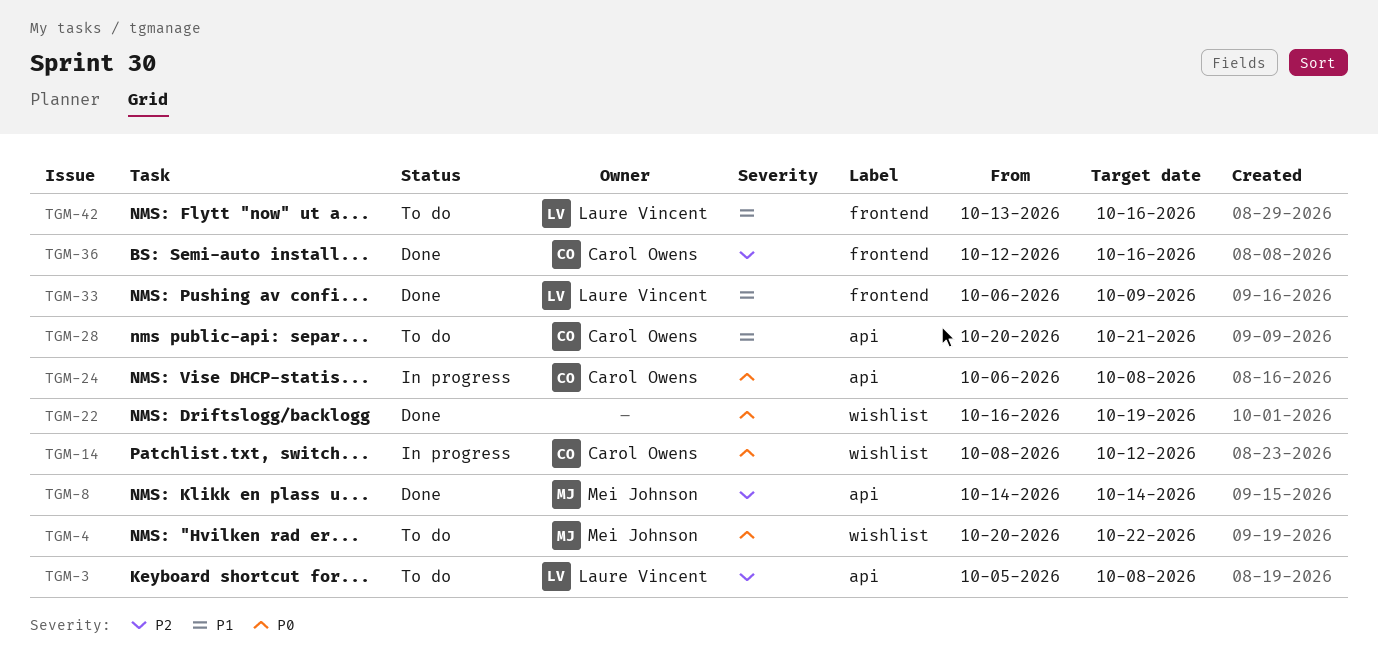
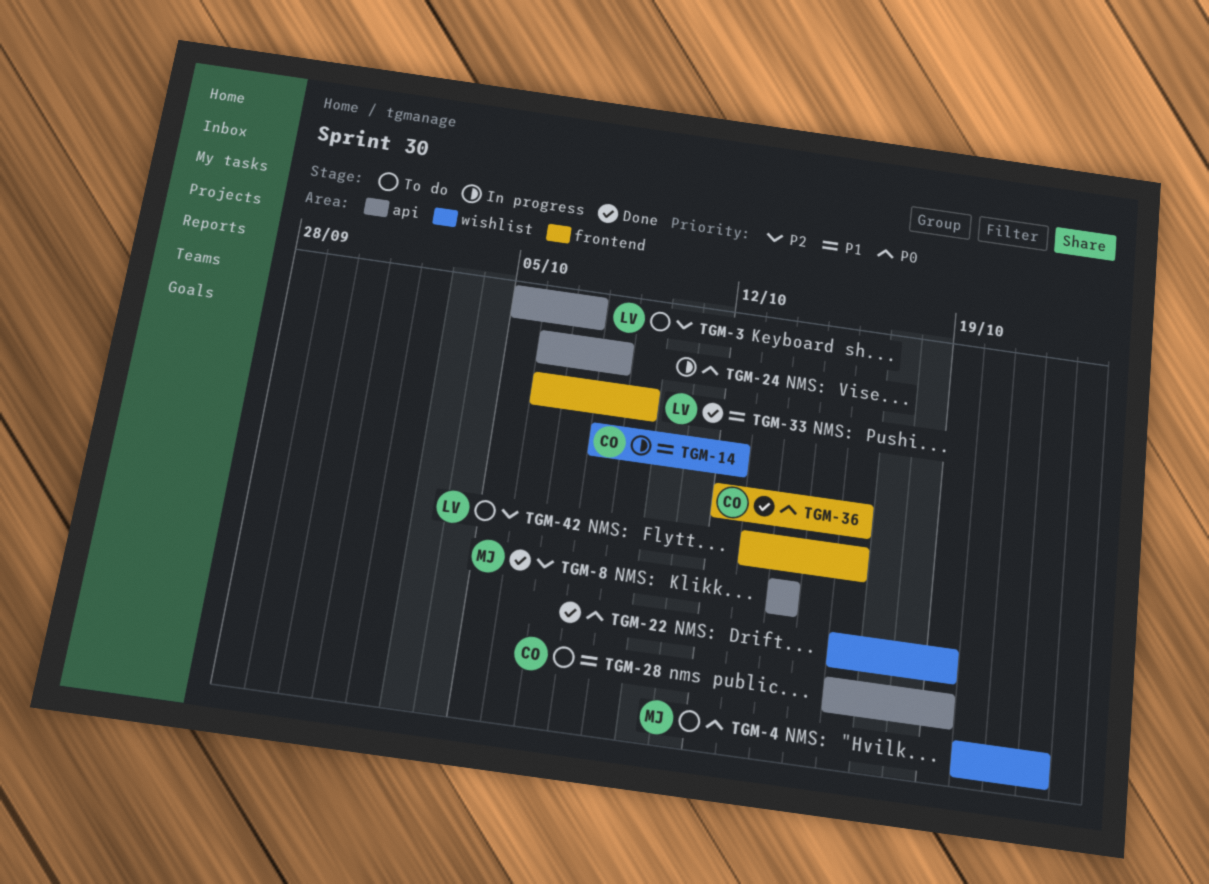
TGM-3, due: Oct 8 -> Oct 7
TGM-14, priority: P0 -> P1
TGM-24, owner: Carol Owens -> none
TGM-28, start: Oct 20 -> Oct 16
TGM-28, due: Oct 21 -> Oct 19
TGM-36, priority: P2 -> P0
TGM-42, priority: P1 -> P2

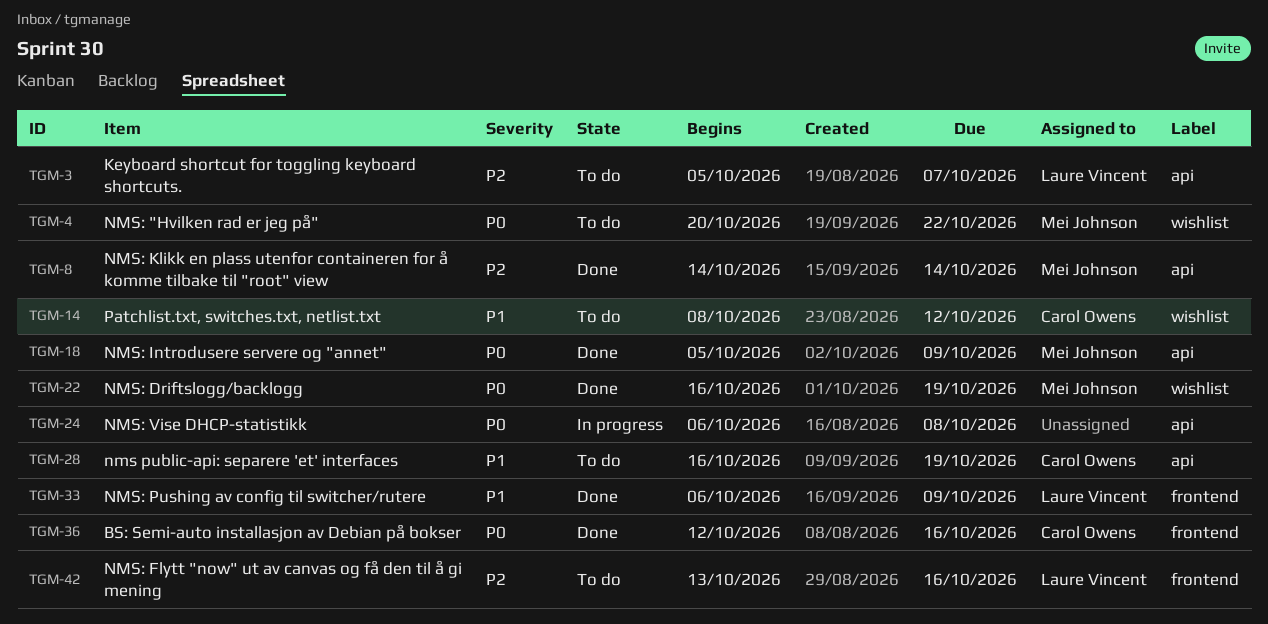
TGM-14, status: In progress -> To do
TGM-18: none -> present
TGM-22, owner: none -> Mei Johnson

